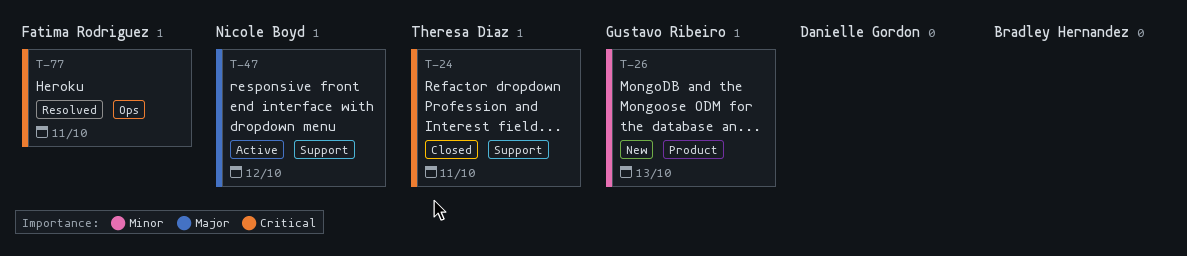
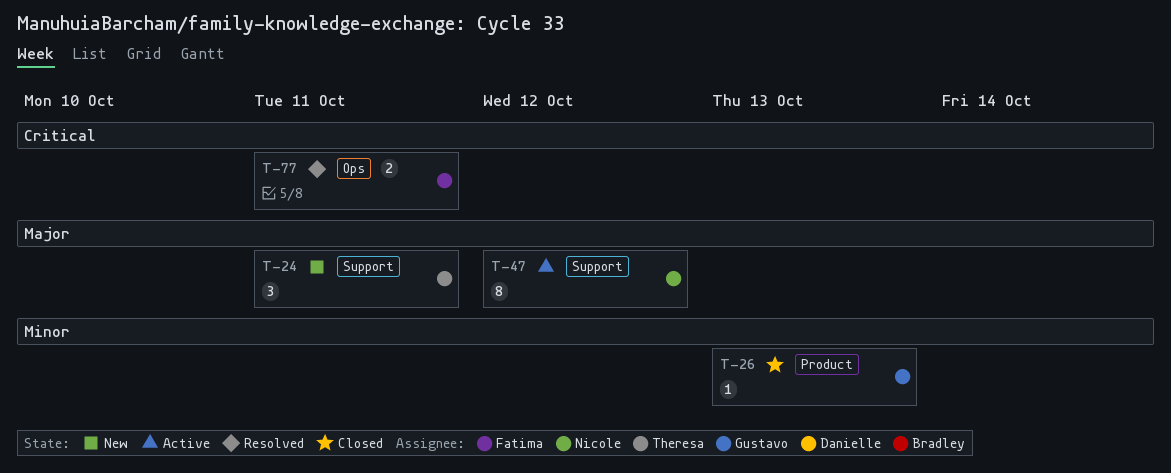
T-24, status: Closed -> New
T-24, priority: Critical -> Major
T-26, status: New -> Closed

